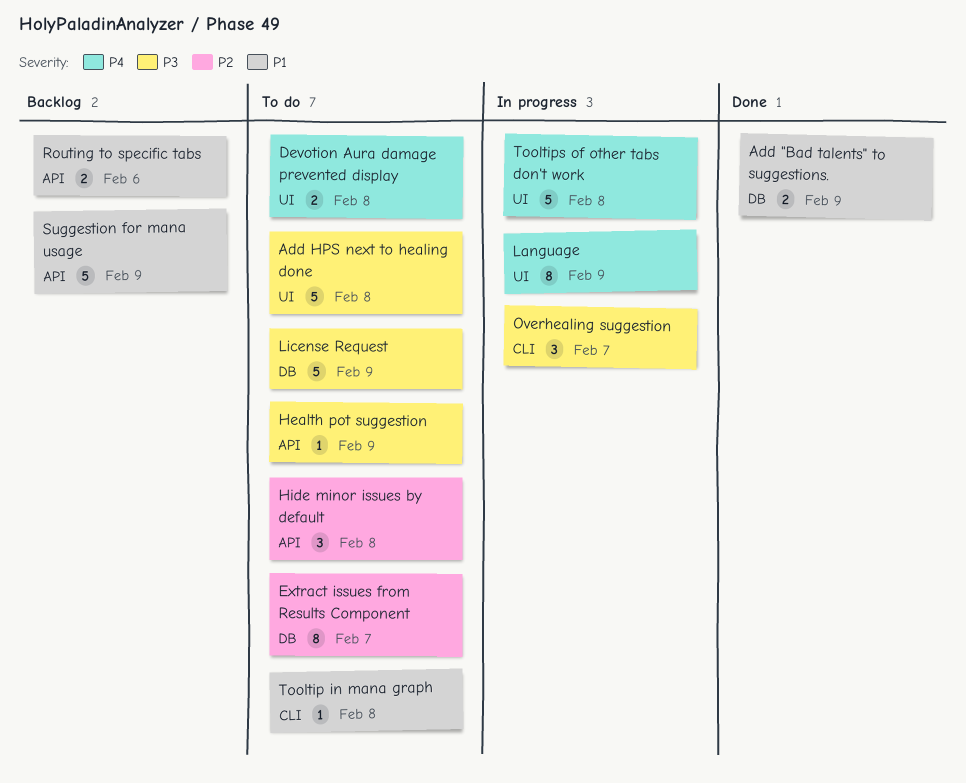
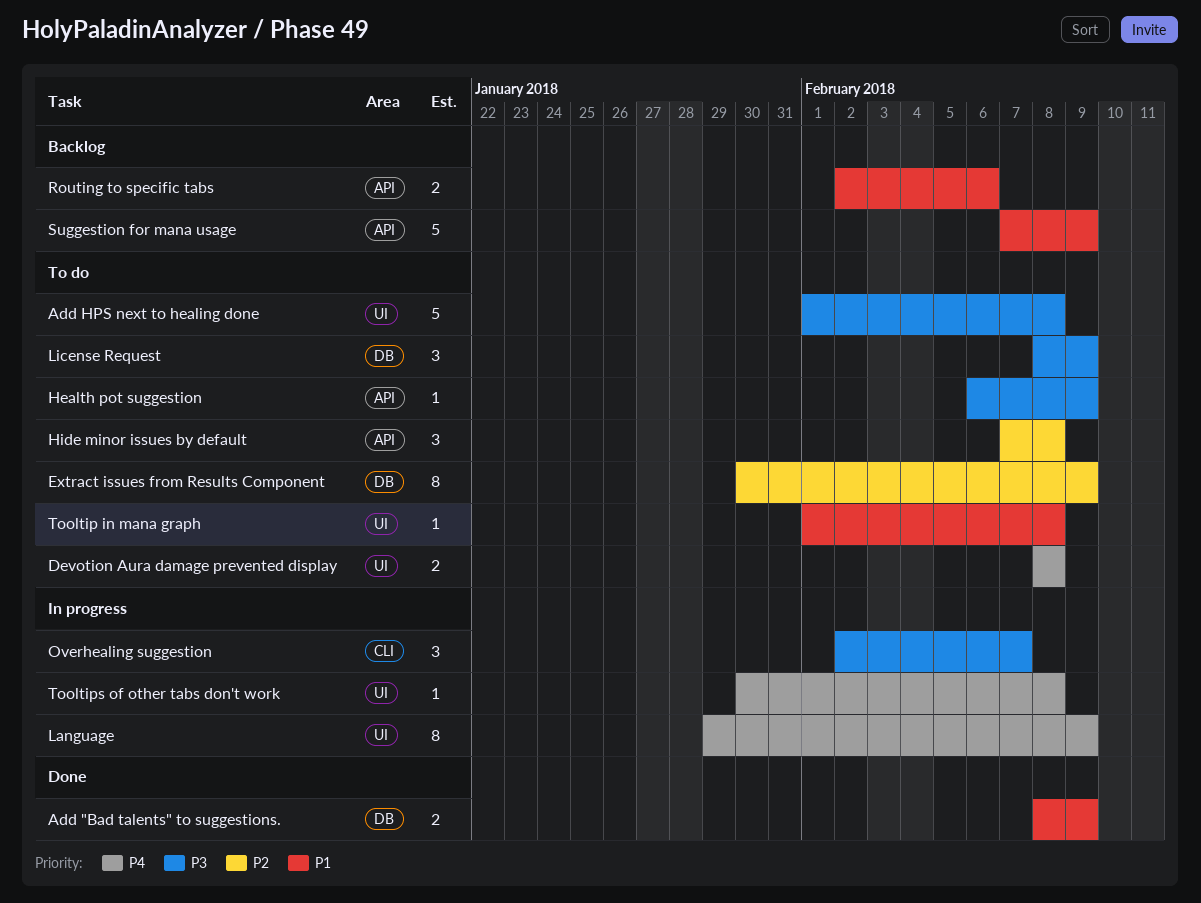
Extract issues from Results Component, due: Feb 7 -> Feb 9
License Request, estimate: 5 -> 3
Tooltip in mana graph, label: CLI -> UI
Tooltips of other tabs don't work, estimate: 5 -> 1

